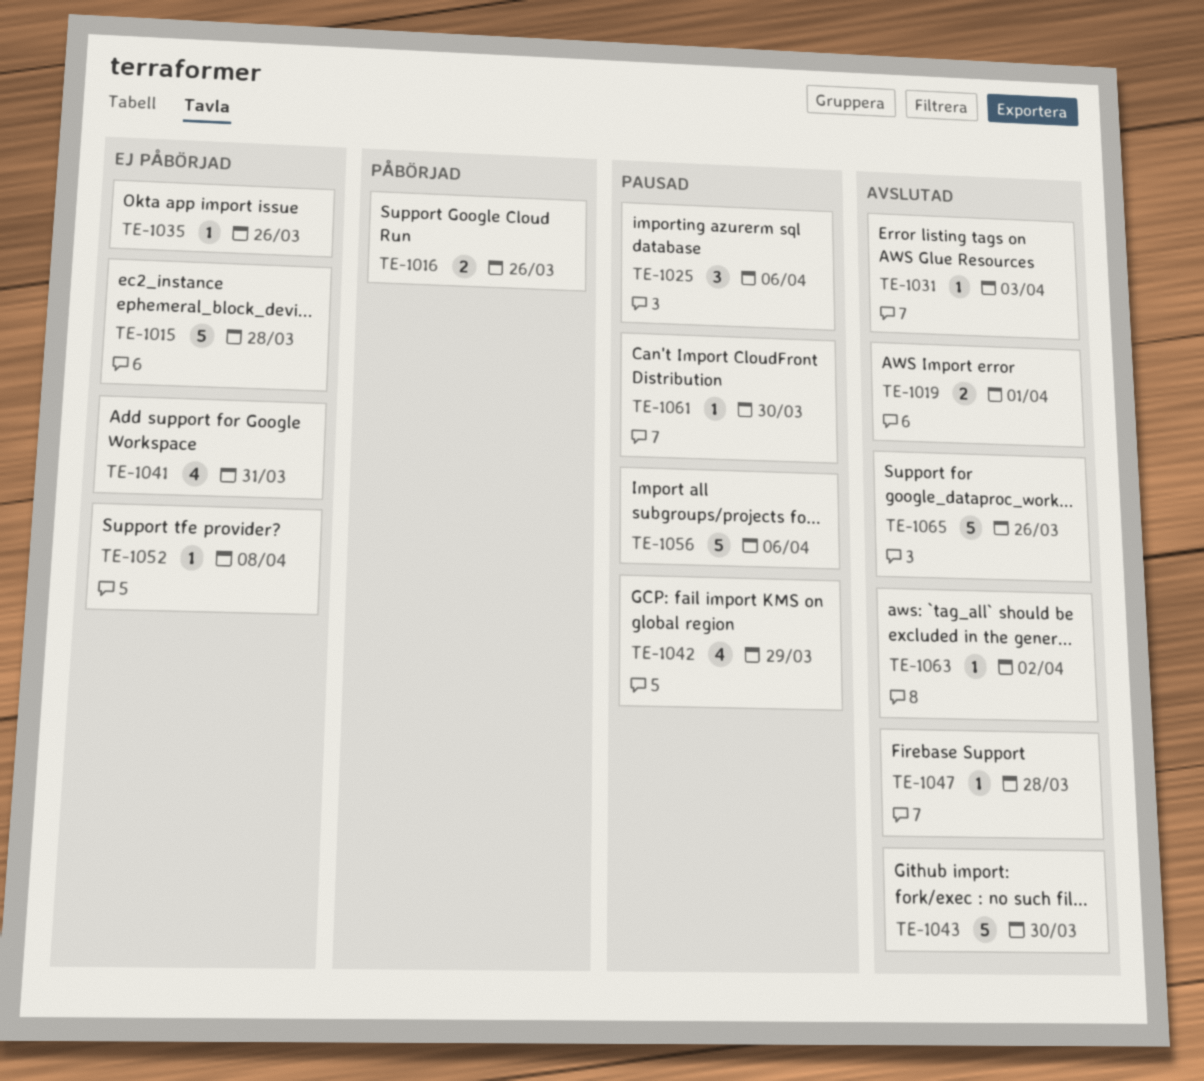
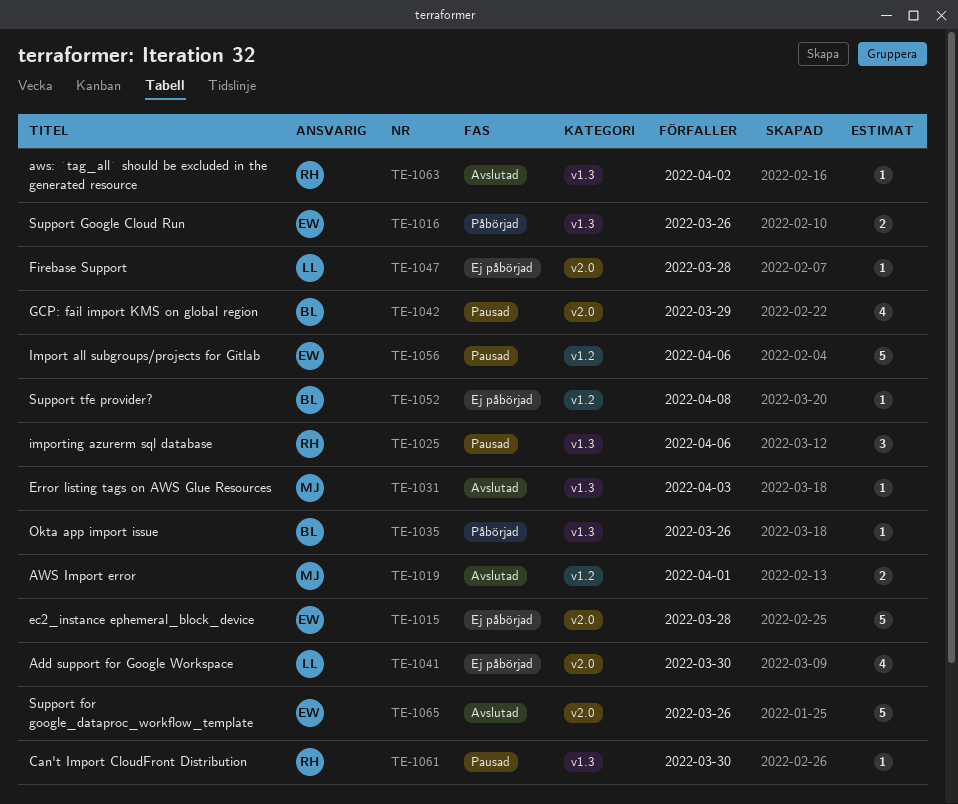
TE-1035, status: Ej påbörjad -> Påbörjad
TE-1041, due: Mar 31 -> Mar 30
TE-1043: present -> none
TE-1047, status: Avslutad -> Ej påbörjad

